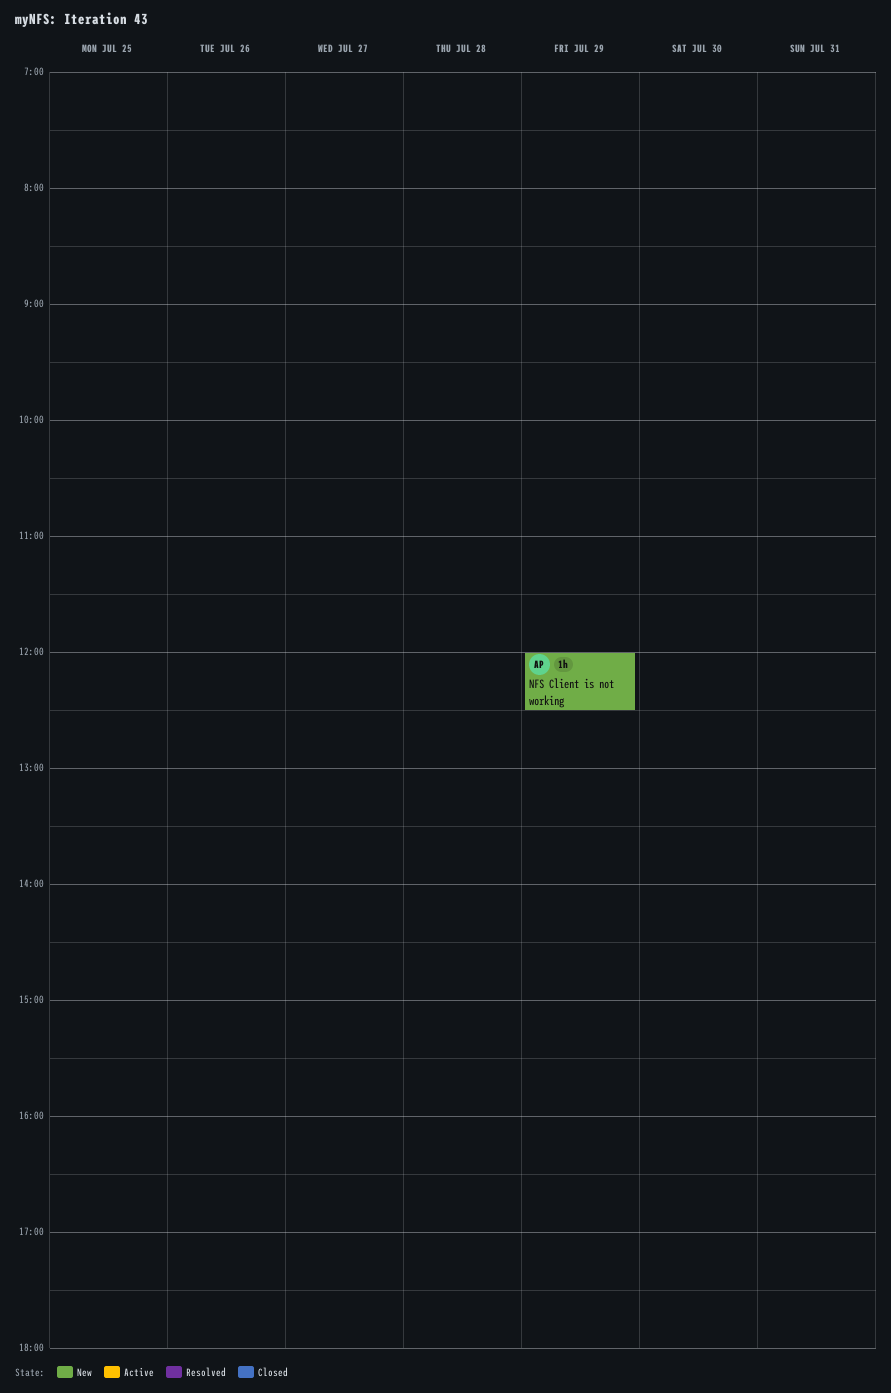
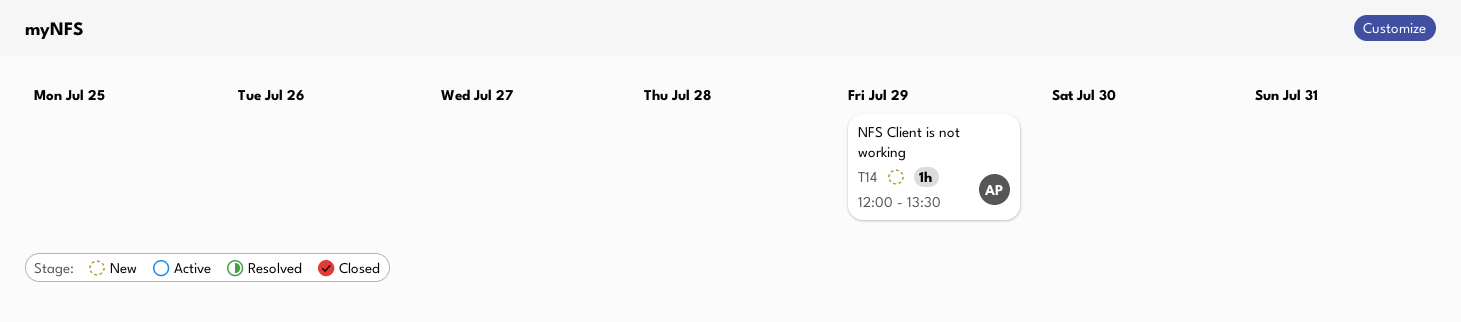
NFS Client is not working, ends: 12:30 -> 13:30

